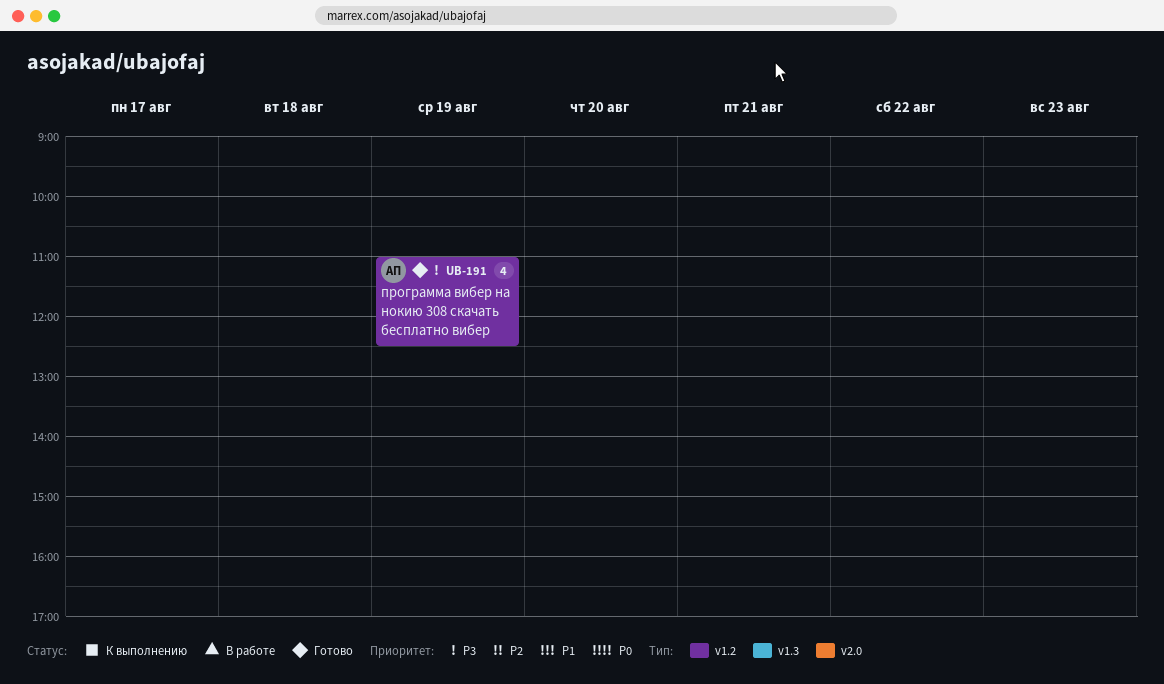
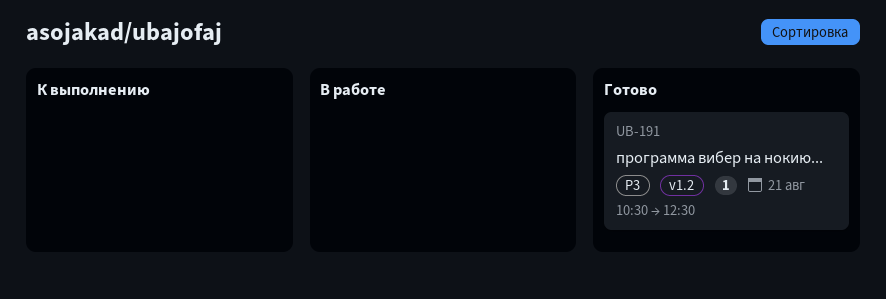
UB-191, estimate: 4 -> 1
UB-191, day: Aug 19 -> Aug 21
UB-191, begins: 11:00 -> 10:30

